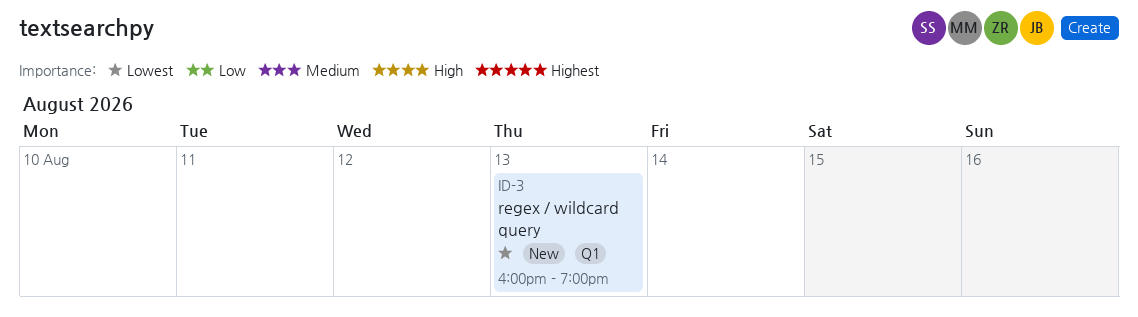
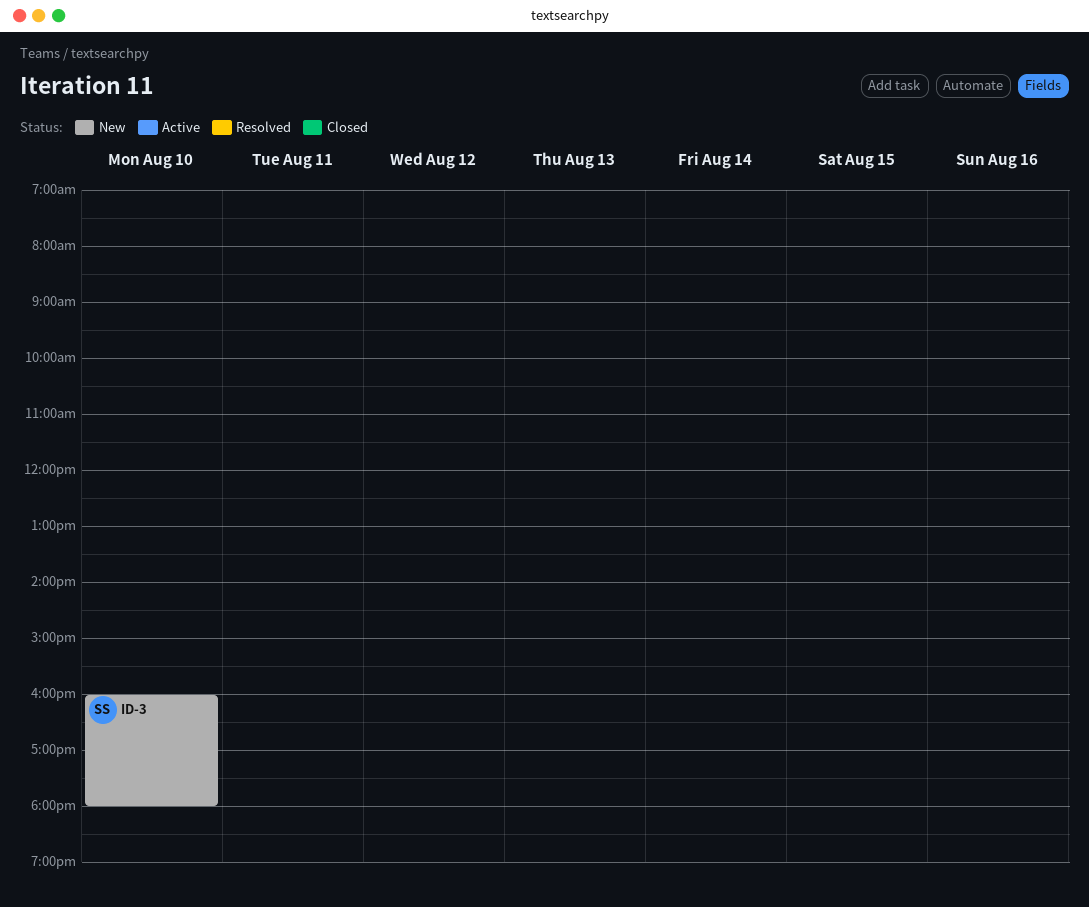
ID-3, day: Aug 13 -> Aug 10
ID-3, ends: 19:00 -> 18:00

